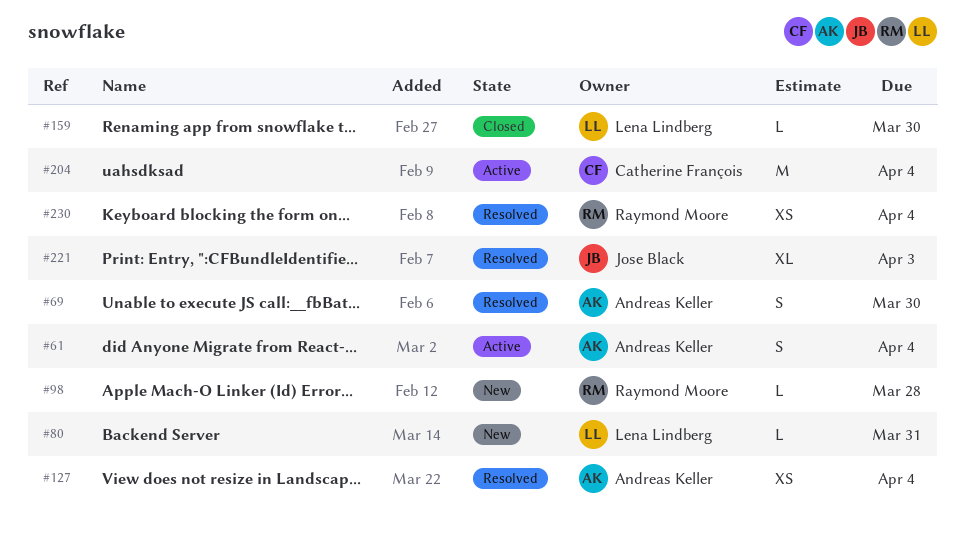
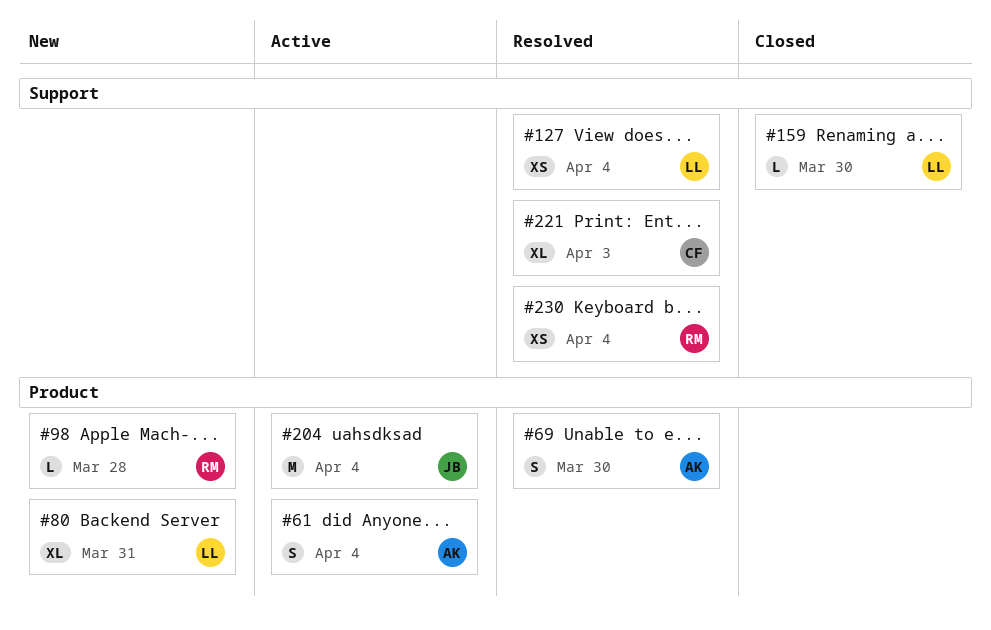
#80, estimate: L -> XL
#127, owner: Andreas Keller -> Lena Lindberg
#204, owner: Catherine François -> Jose Black
#221, owner: Jose Black -> Catherine François

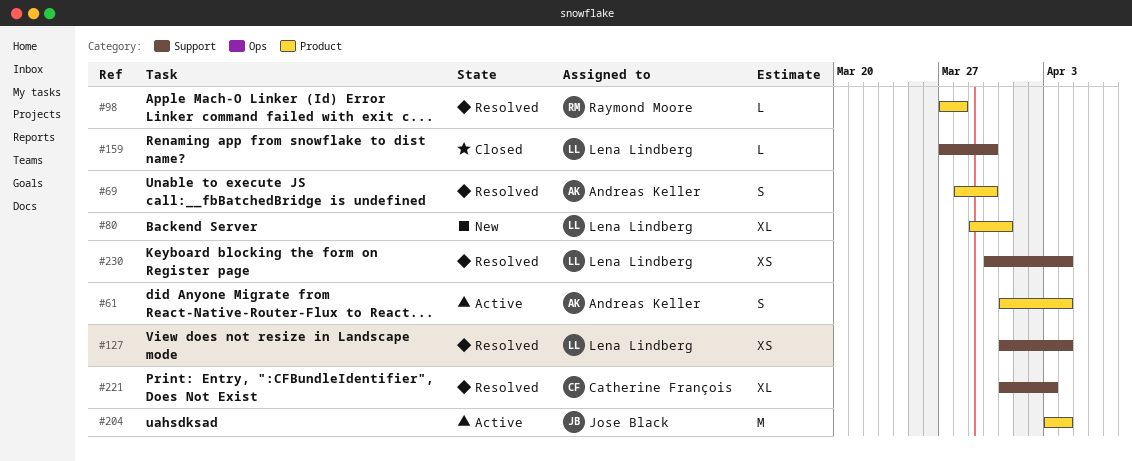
#98, status: New -> Resolved
#230, owner: Raymond Moore -> Lena Lindberg

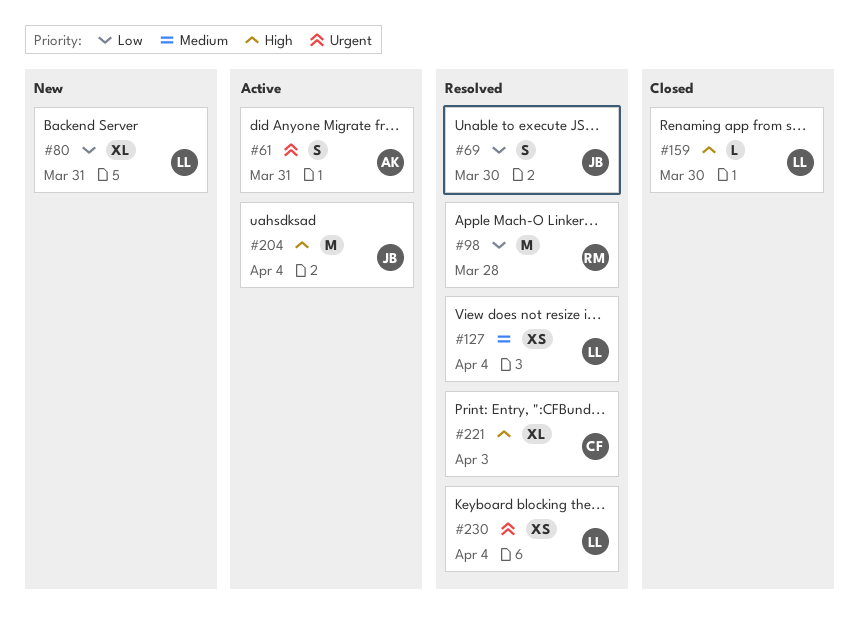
#61, due: Apr 4 -> Mar 31
#69, owner: Andreas Keller -> Jose Black
#98, estimate: L -> M

